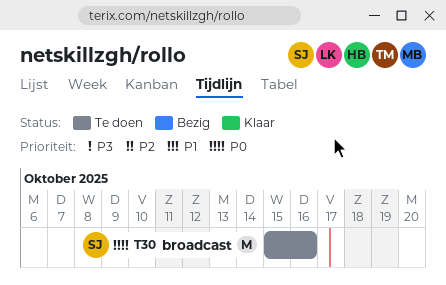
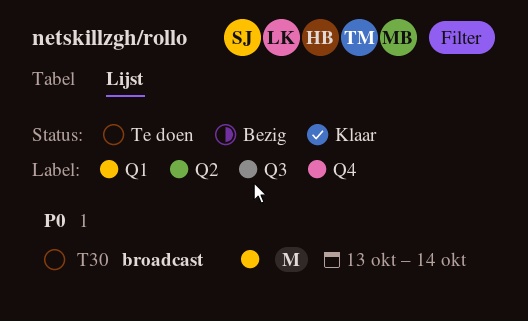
T30, start: Oct 15 -> Oct 13
T30, due: Oct 16 -> Oct 14

